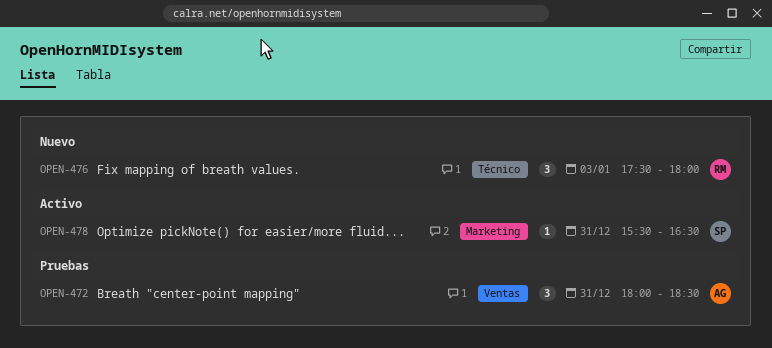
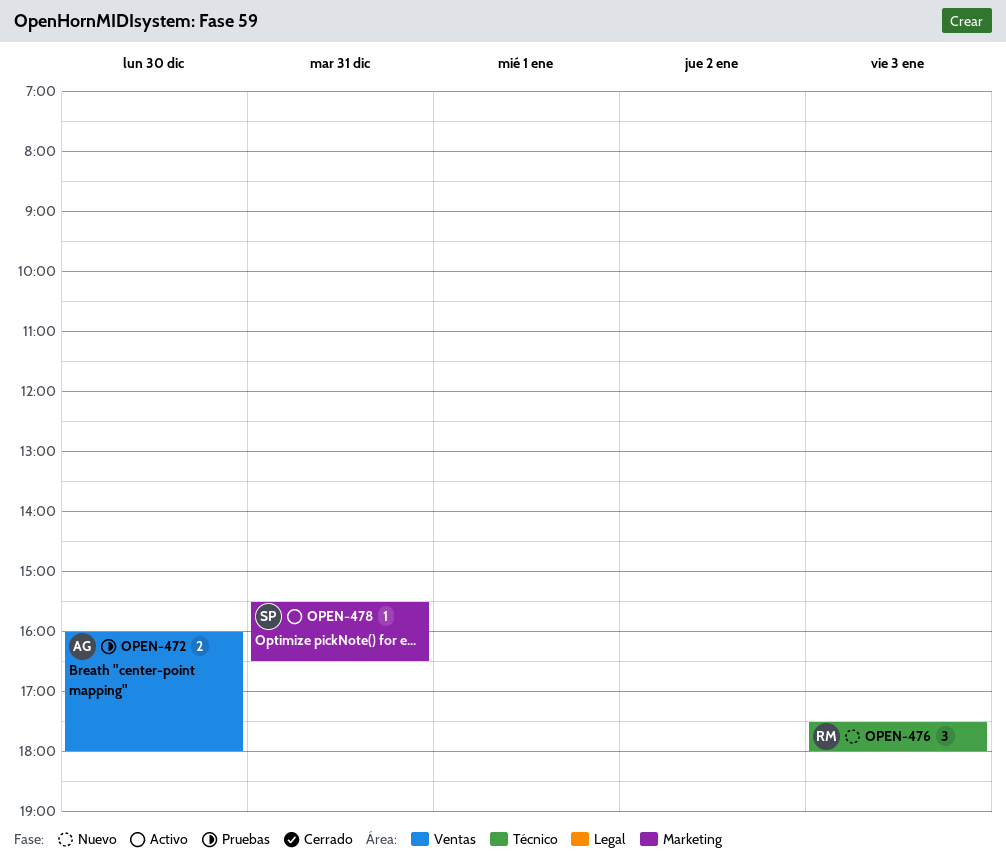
OPEN-472, estimate: 3 -> 2
OPEN-472, day: Dec 31 -> Dec 30
OPEN-472, begins: 18:00 -> 16:00
OPEN-472, ends: 18:30 -> 18:00

